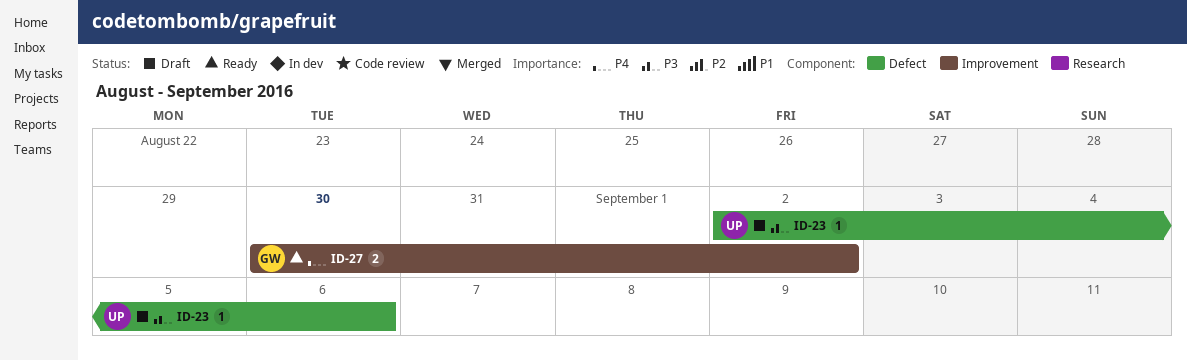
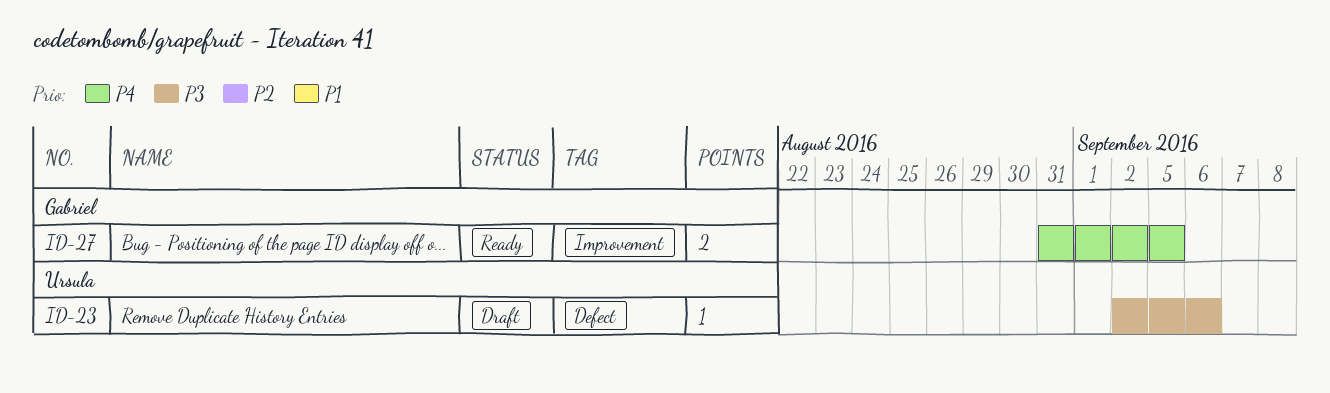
ID-27, start: Aug 30 -> Aug 31
ID-27, due: Sep 2 -> Sep 5

